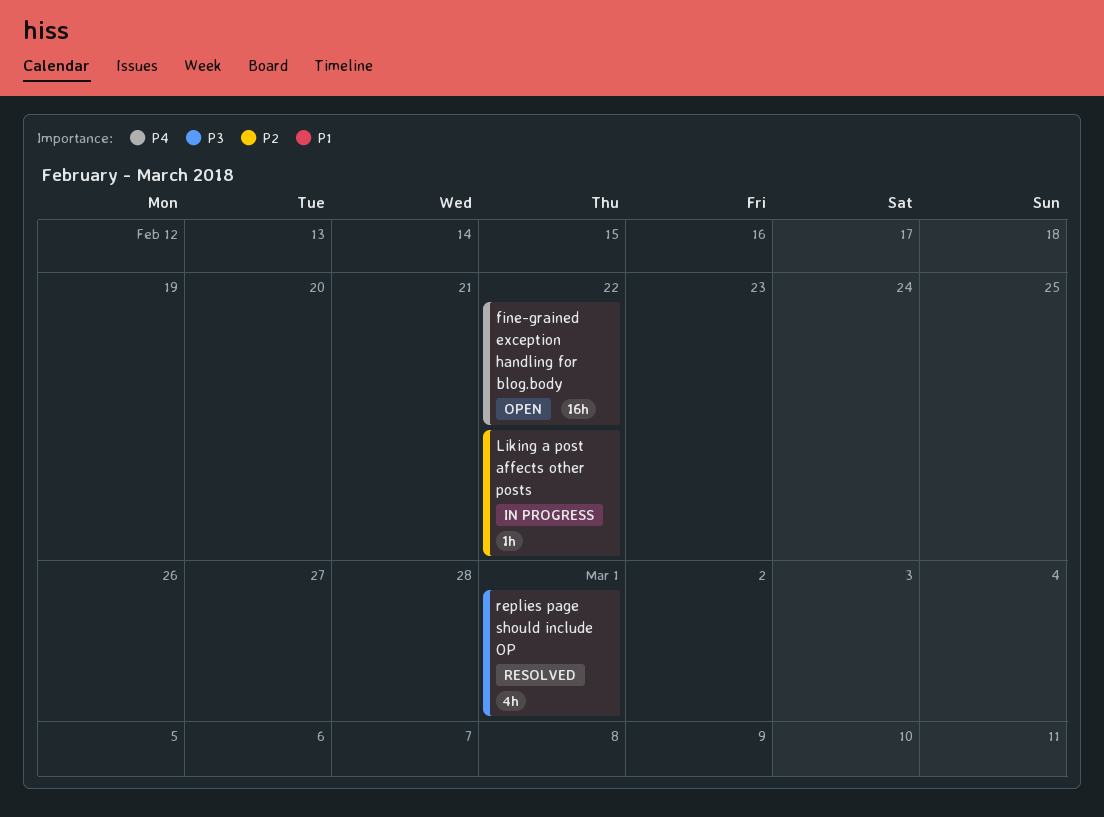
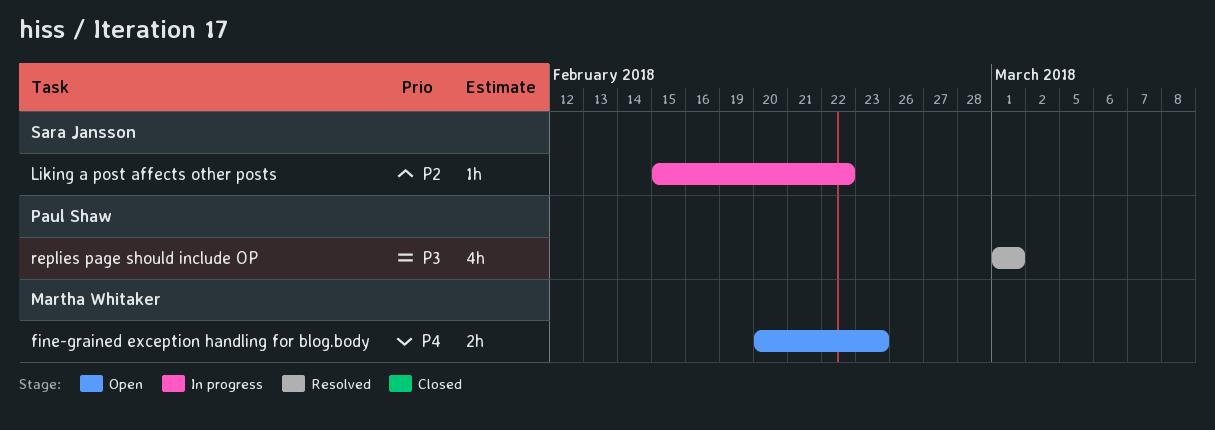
fine-grained exception handling for blog.body, estimate: 16h -> 2h
fine-grained exception handling for blog.body, due: Feb 22 -> Feb 23

